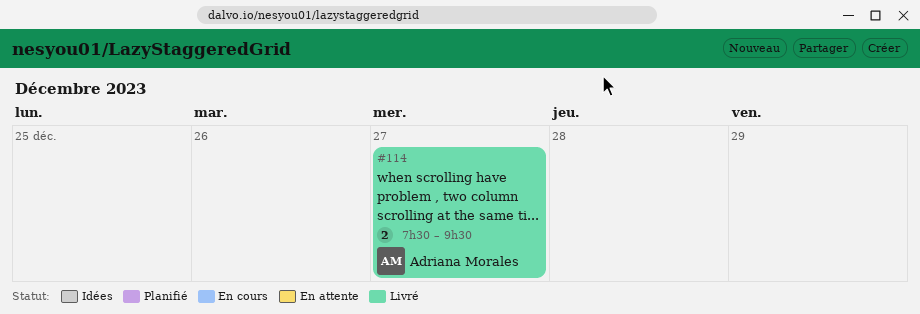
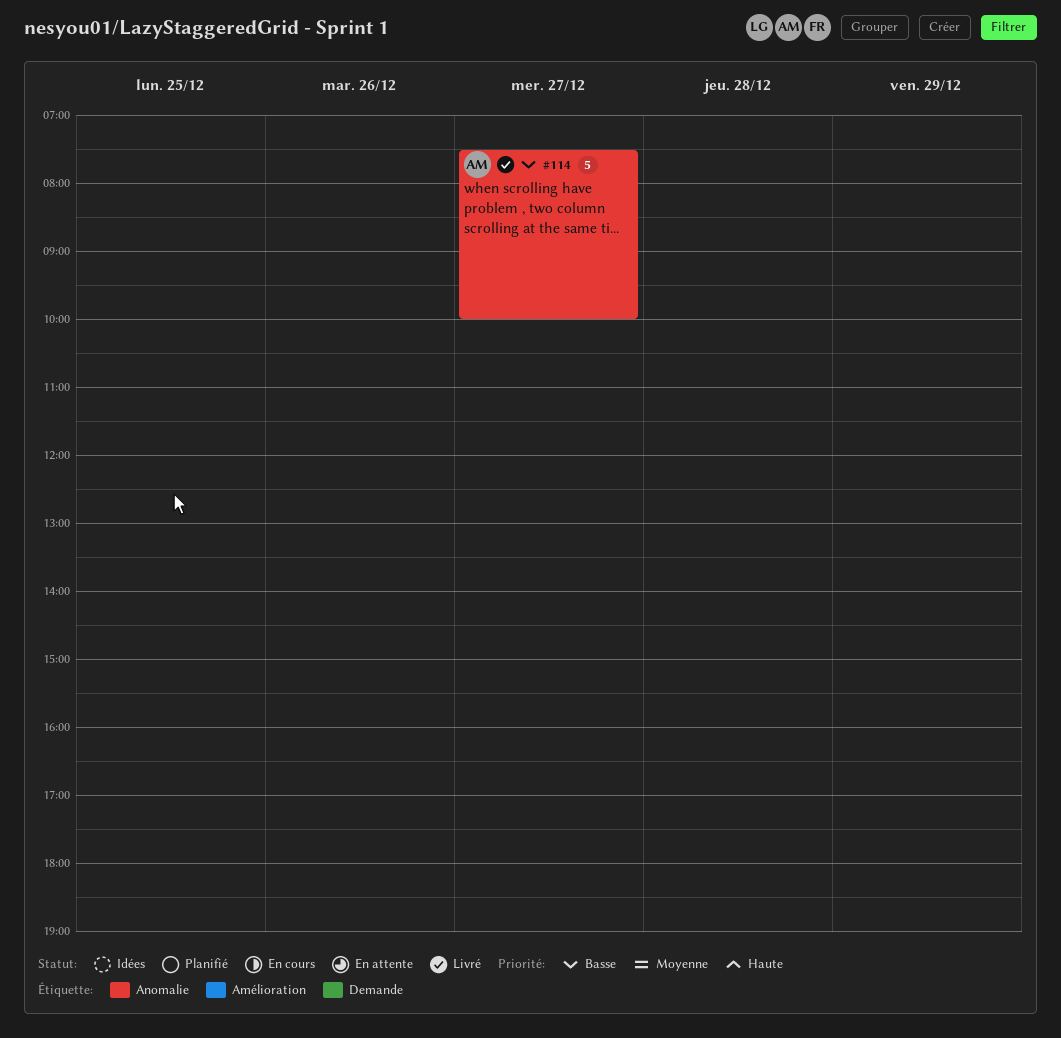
#114, estimate: 2 -> 5
#114, ends: 09:30 -> 10:00

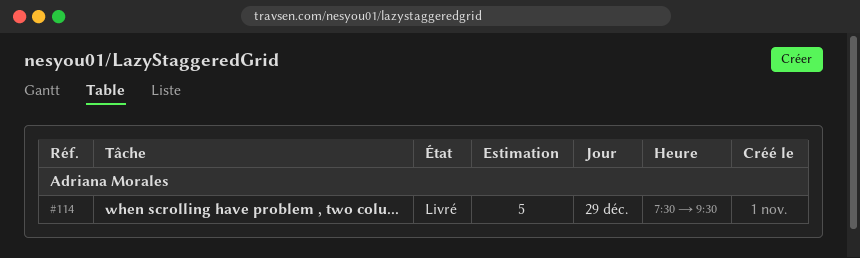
#114, day: Dec 27 -> Dec 29
#114, ends: 10:00 -> 09:30

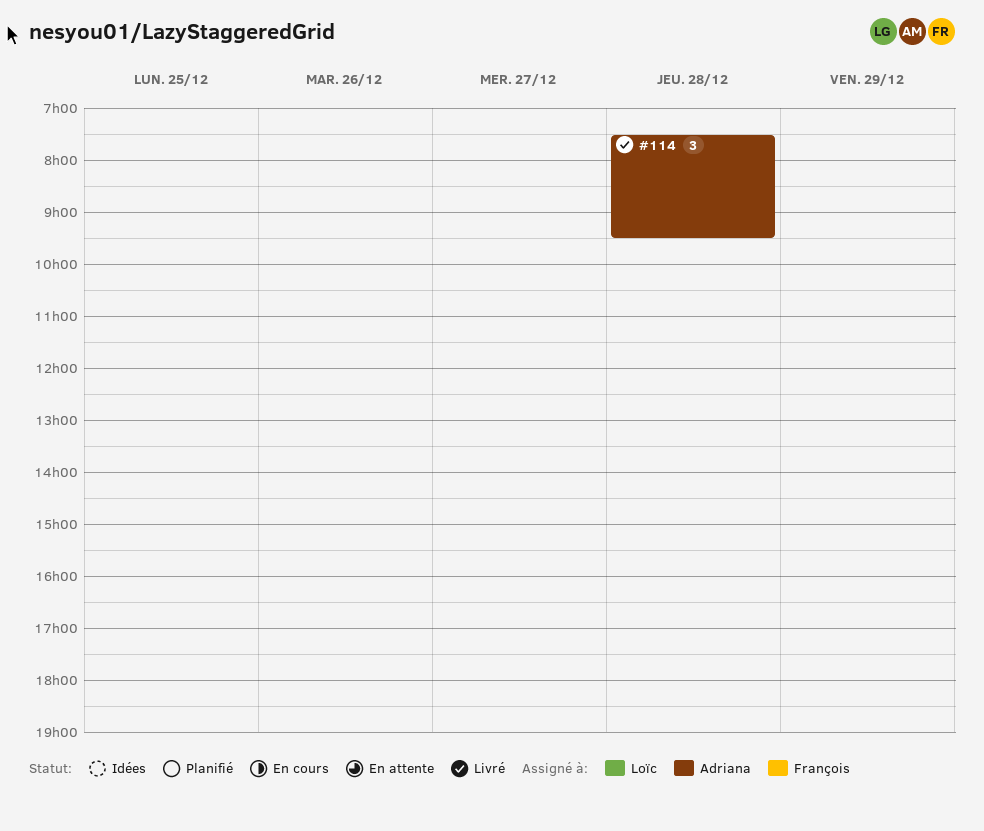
#114, estimate: 5 -> 3
#114, day: Dec 29 -> Dec 28

